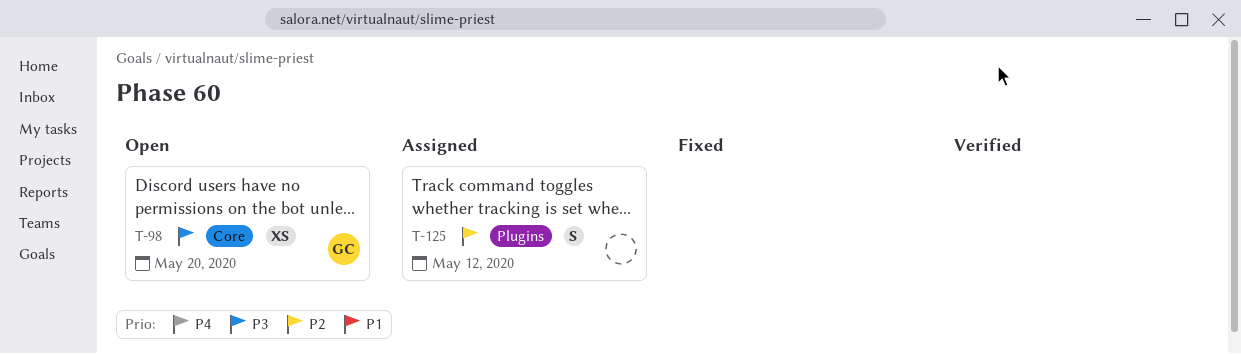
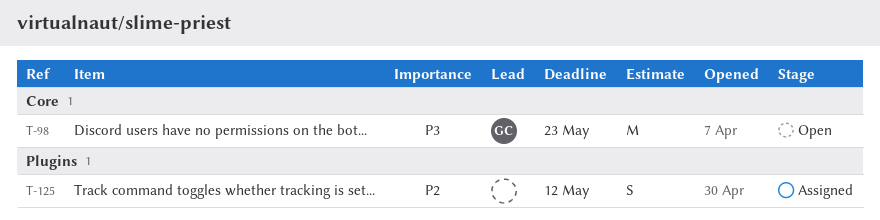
T-98, estimate: XS -> M
T-98, due: May 20 -> May 23

